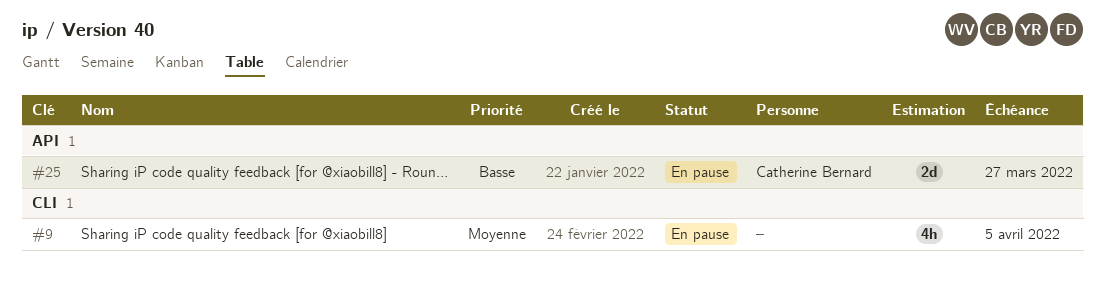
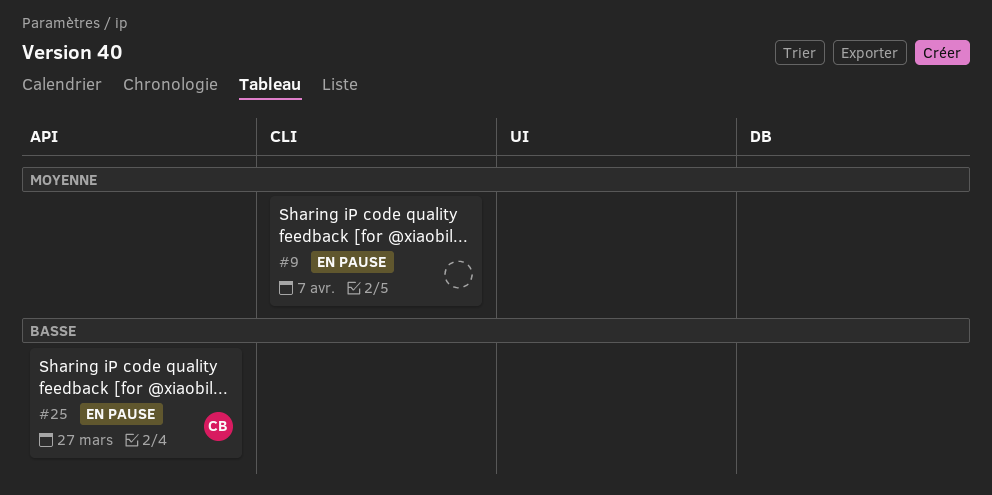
#9, due: Apr 5 -> Apr 7

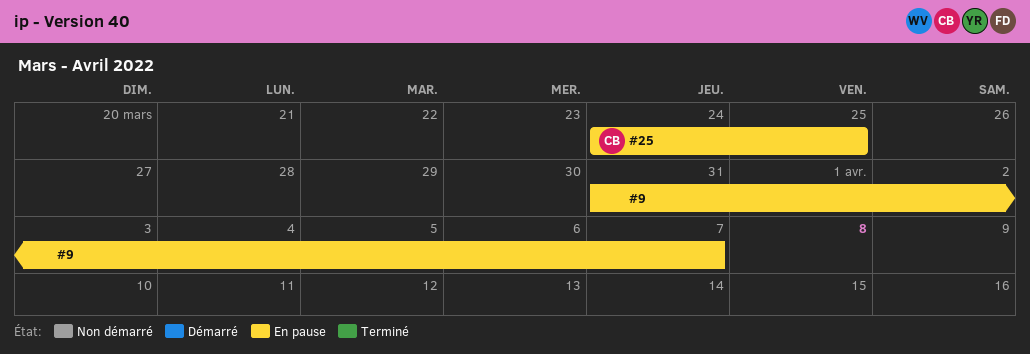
#25, due: Mar 27 -> Mar 25

